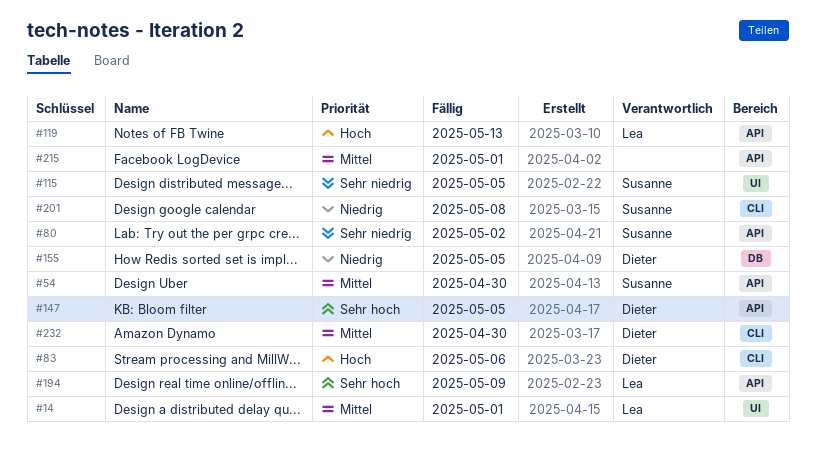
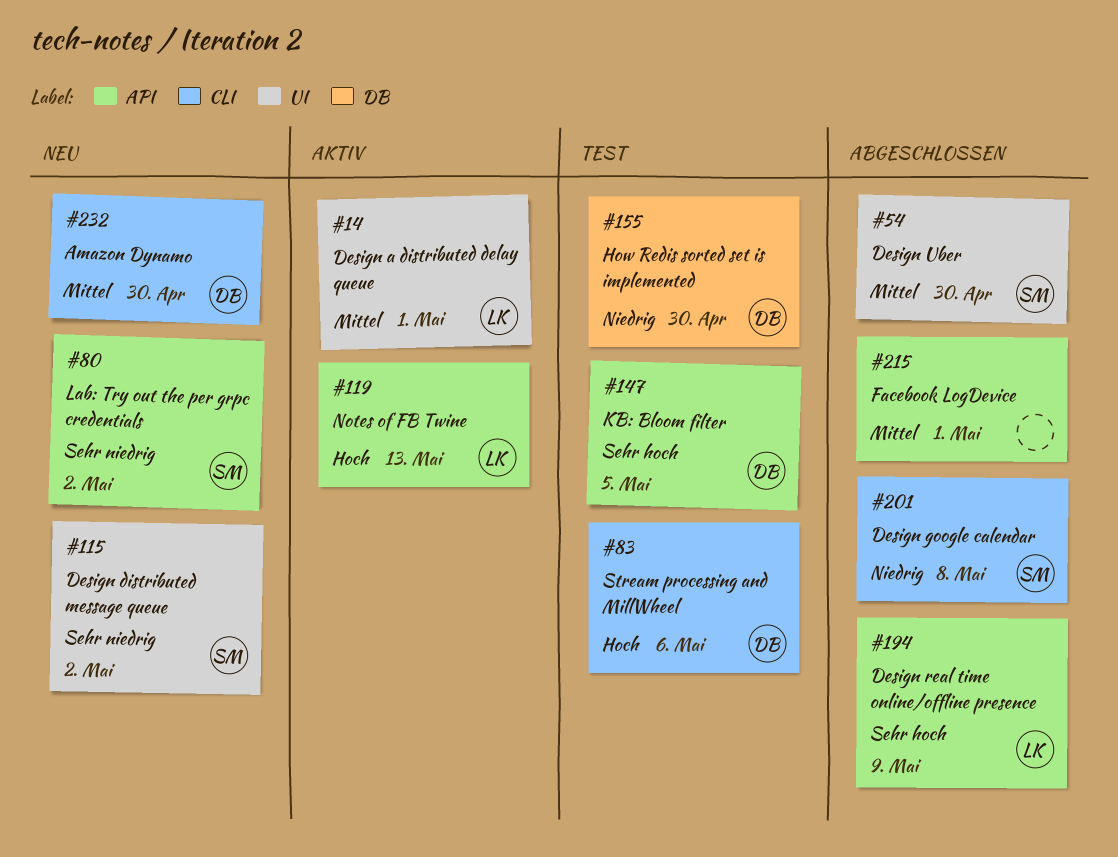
#54, label: API -> UI
#115, due: May 5 -> May 2
#155, due: May 5 -> Apr 30

